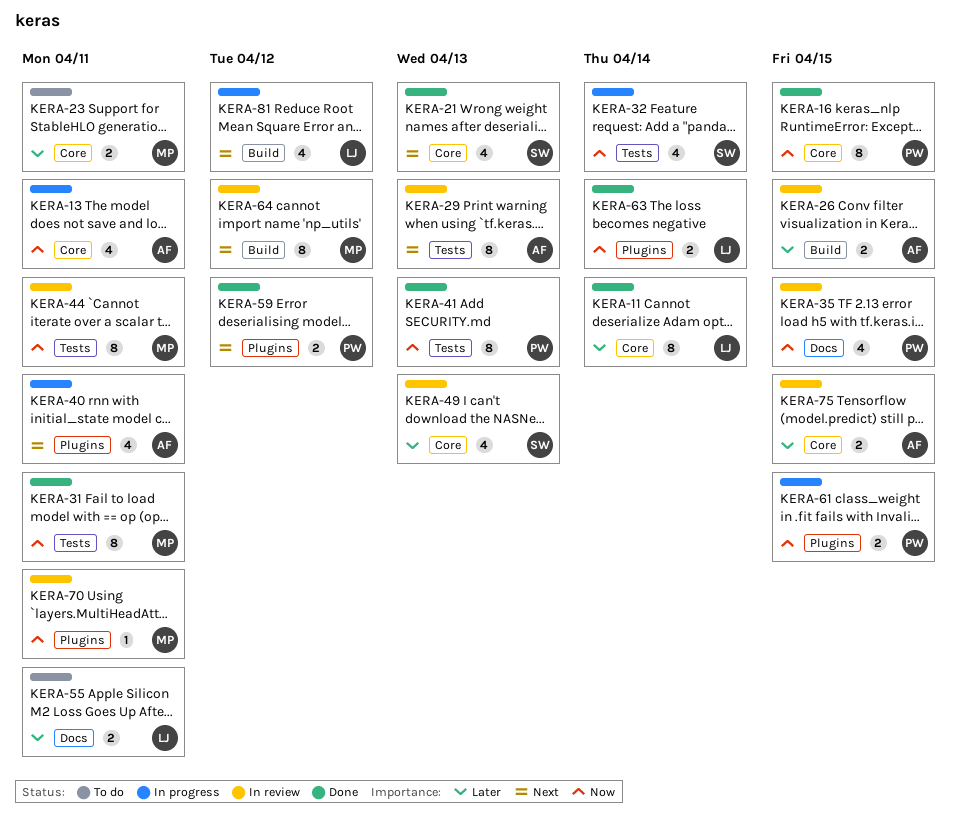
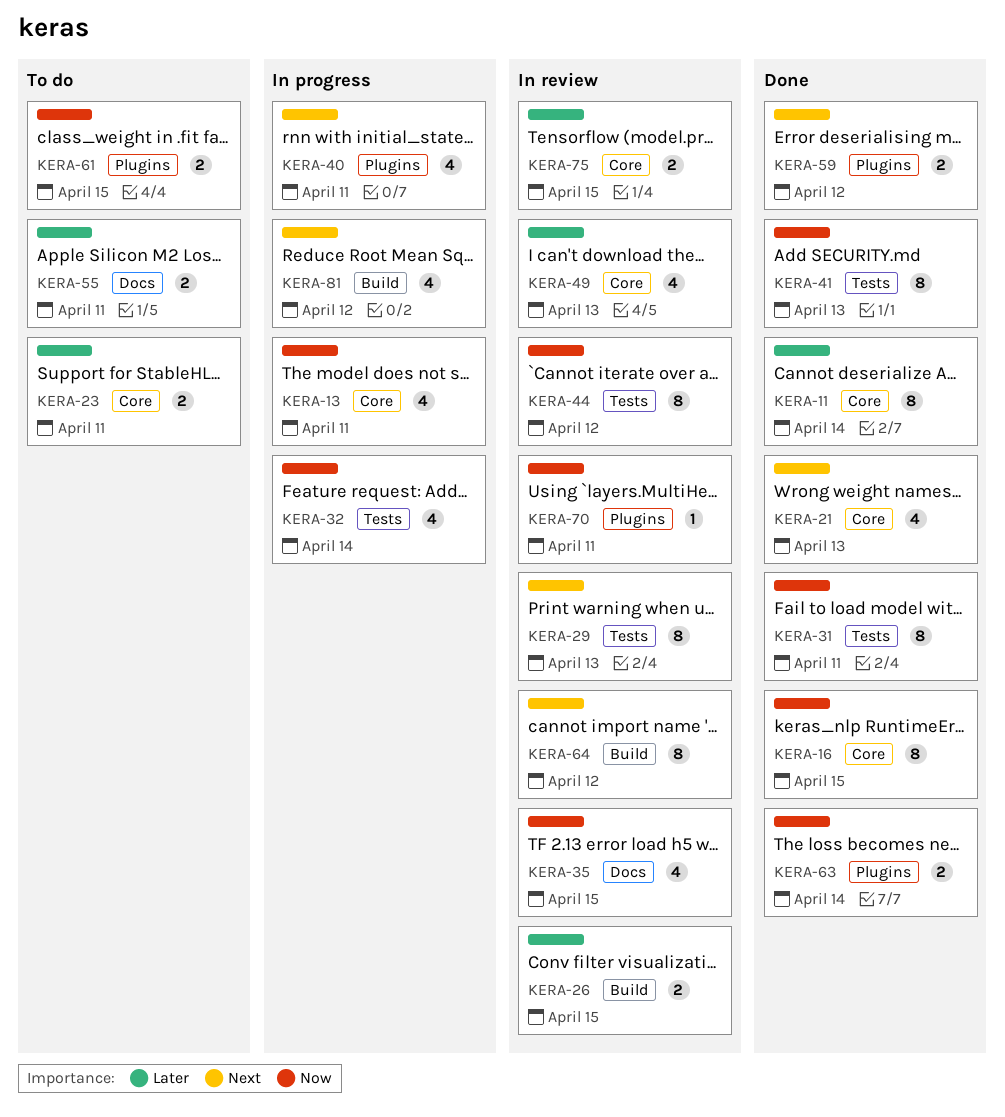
KERA-44, due: Apr 11 -> Apr 12
KERA-61, status: In progress -> To do

